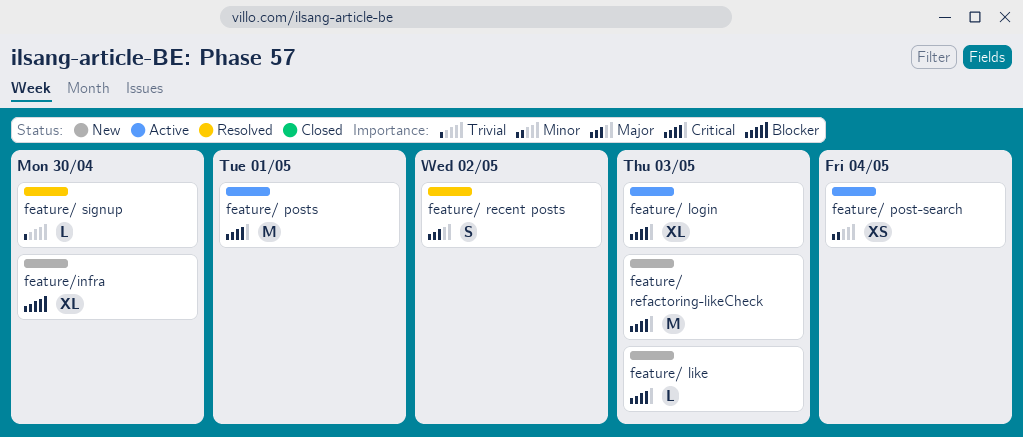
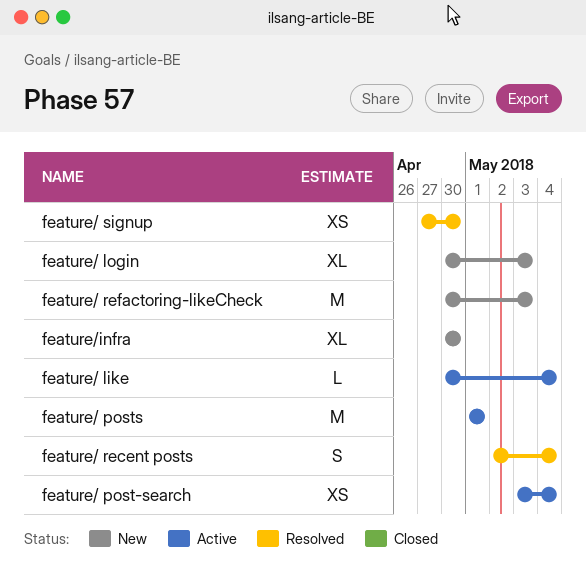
feature/ like, status: New -> Active
feature/ like, due: May 3 -> May 4
feature/ login, status: Active -> New
feature/ recent posts, due: May 2 -> May 4
feature/ signup, estimate: L -> XS

